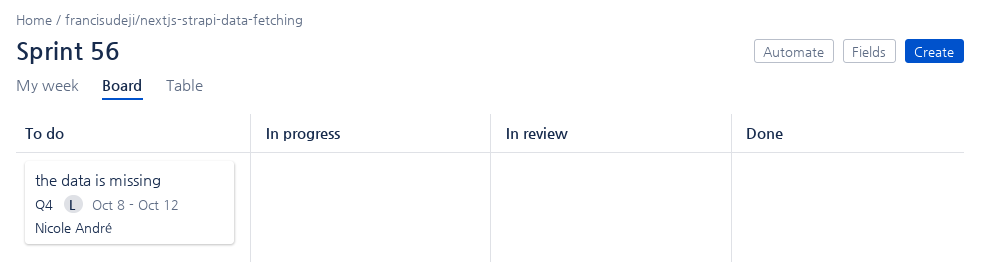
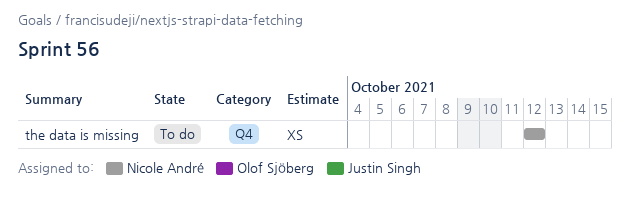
the data is missing, estimate: L -> XS
the data is missing, start: Oct 8 -> Oct 12

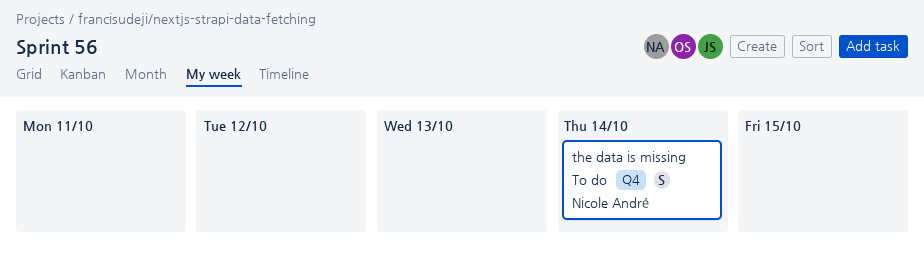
the data is missing, estimate: XS -> S
the data is missing, due: Oct 12 -> Oct 14

